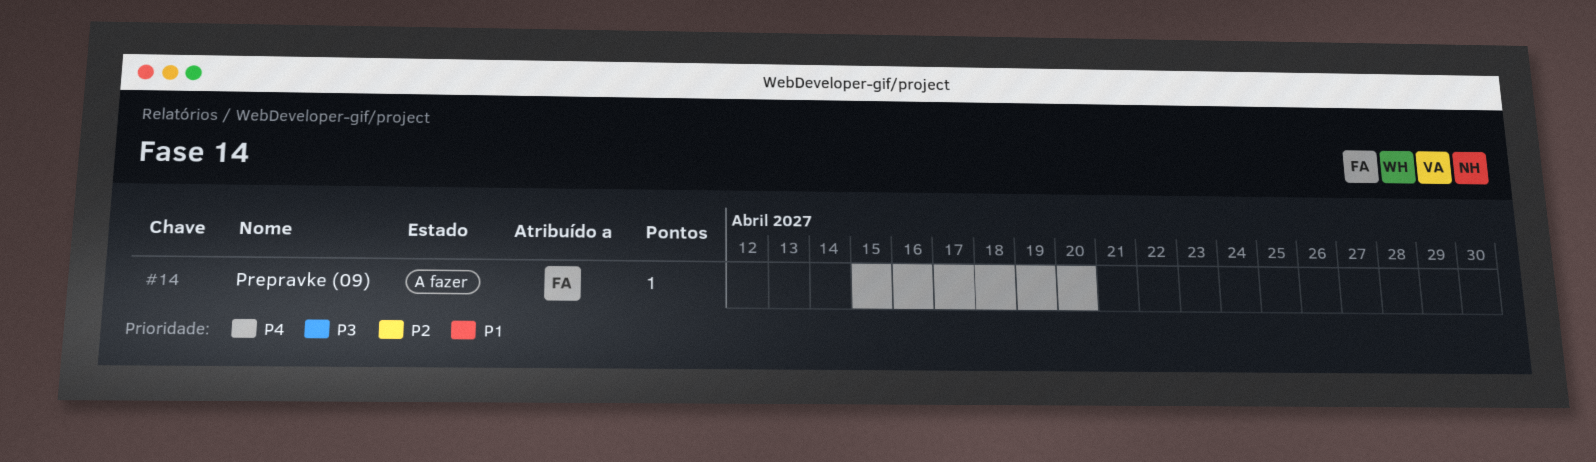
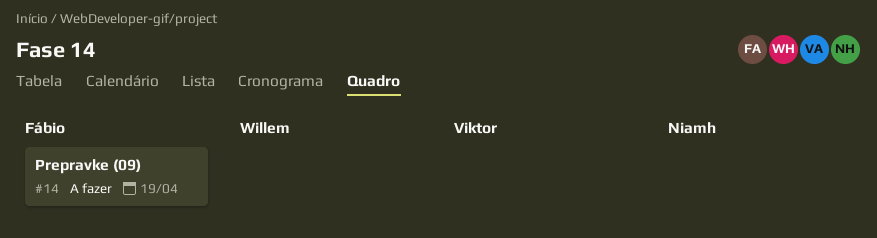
#14, due: Apr 20 -> Apr 19

